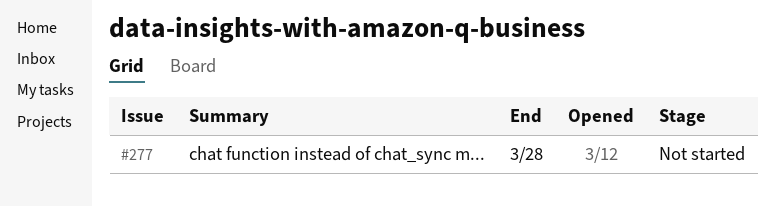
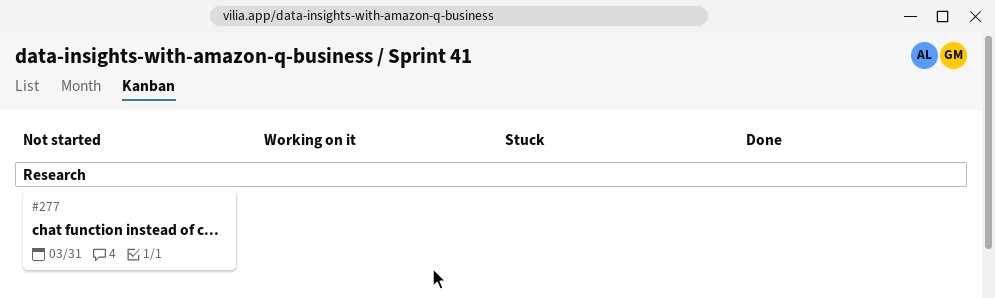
#277, due: Mar 28 -> Mar 31

